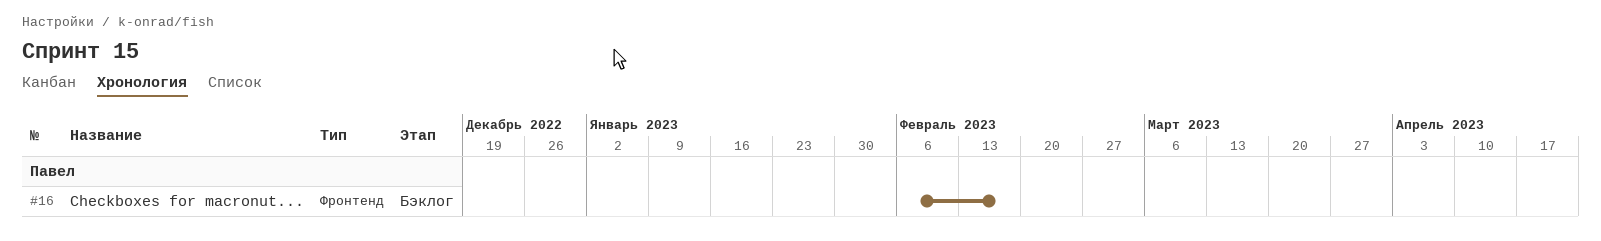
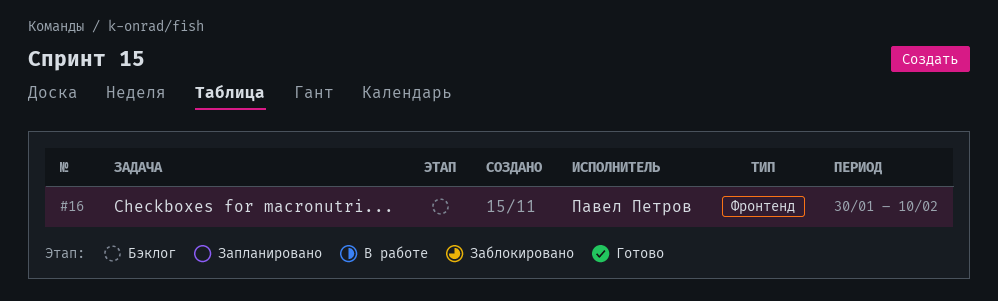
#16, start: Feb 6 -> Jan 30
#16, due: Feb 17 -> Feb 10

